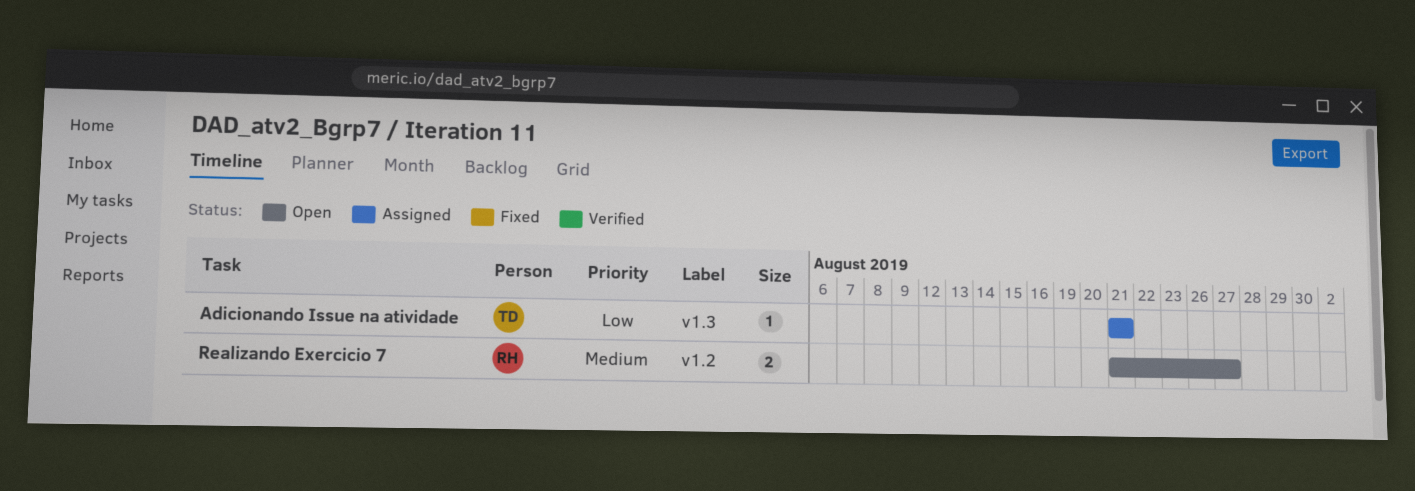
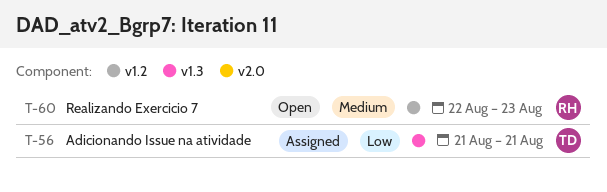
Realizando Exercicio 7, start: Aug 21 -> Aug 22
Realizando Exercicio 7, due: Aug 27 -> Aug 23

